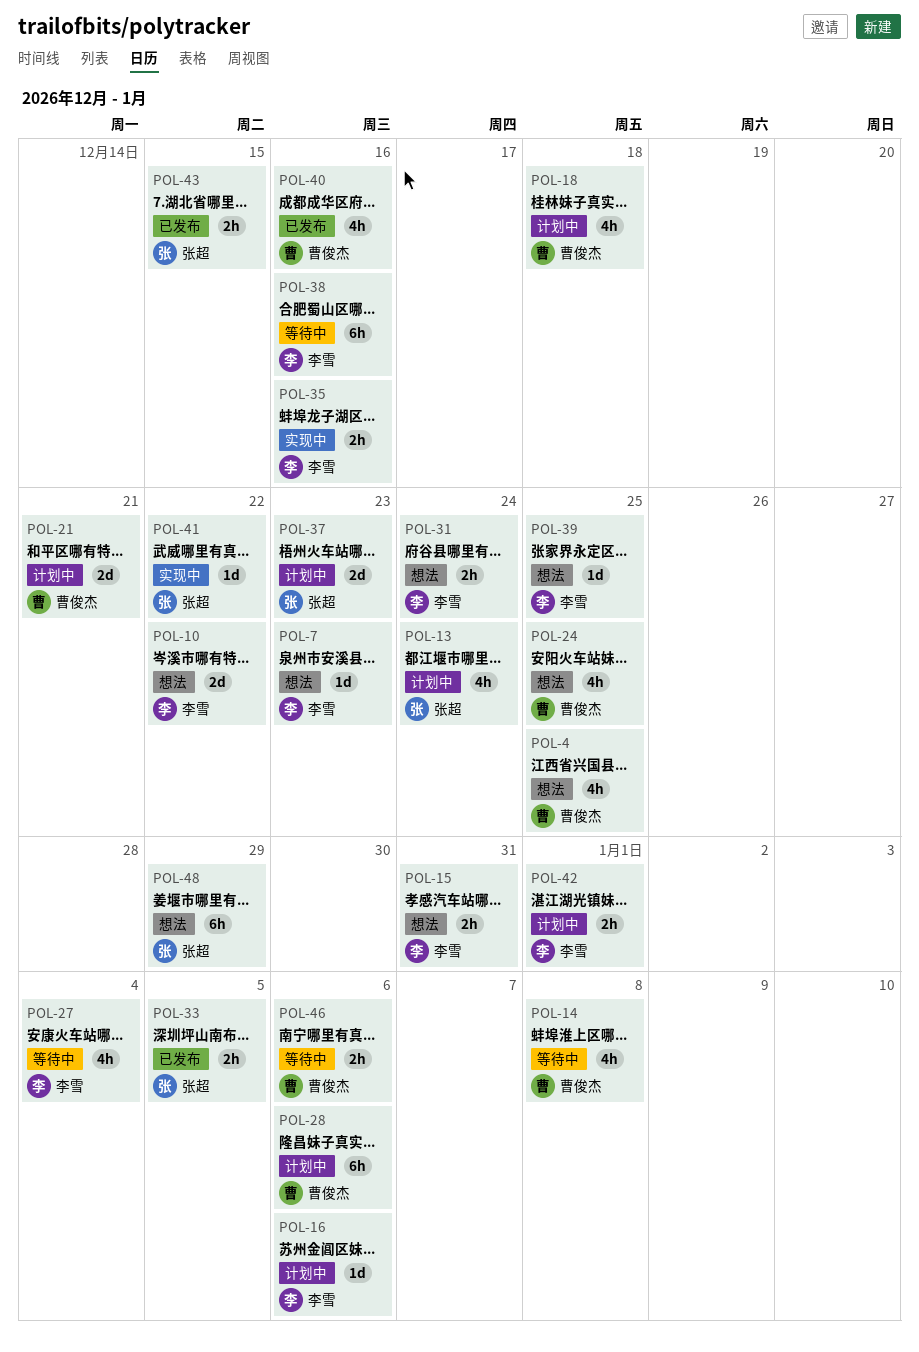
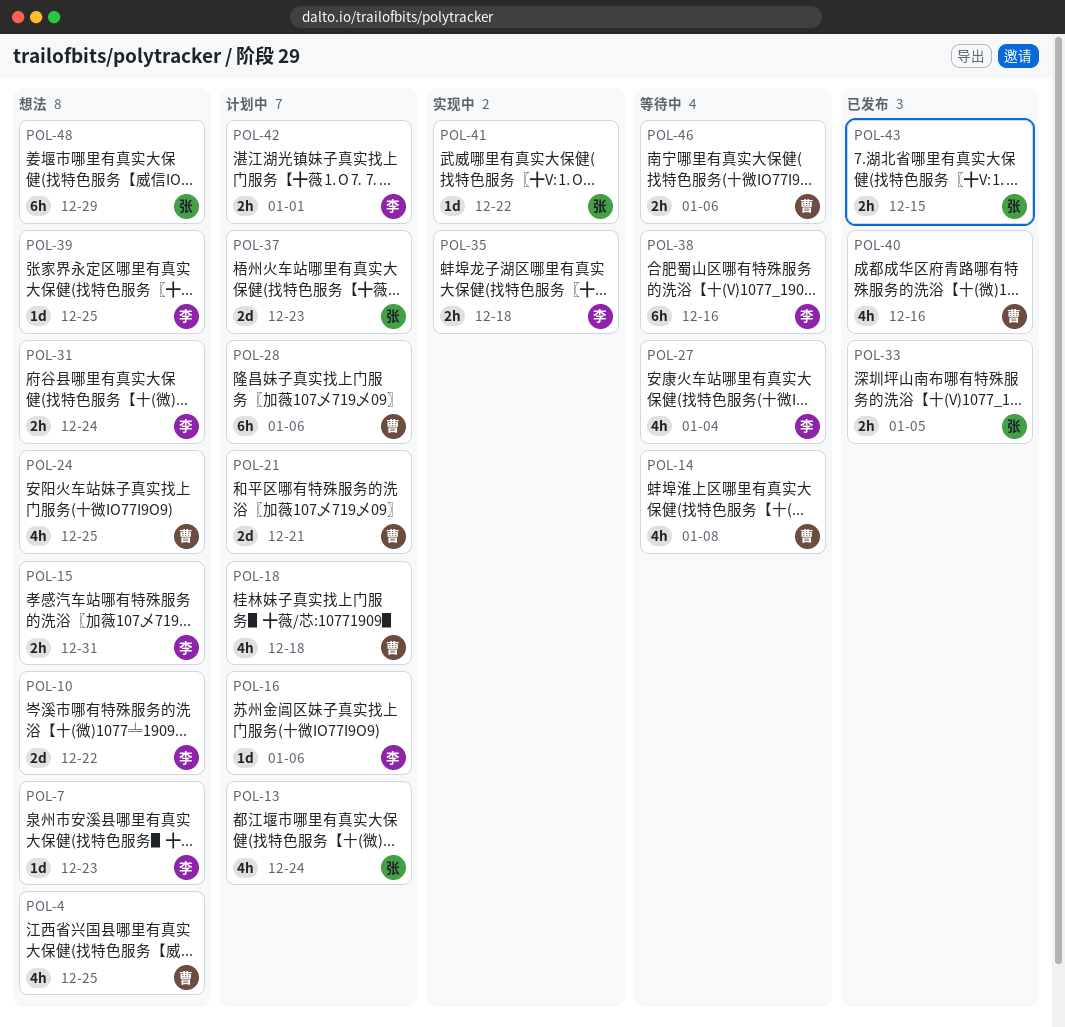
POL-35, due: Dec 16 -> Dec 18

